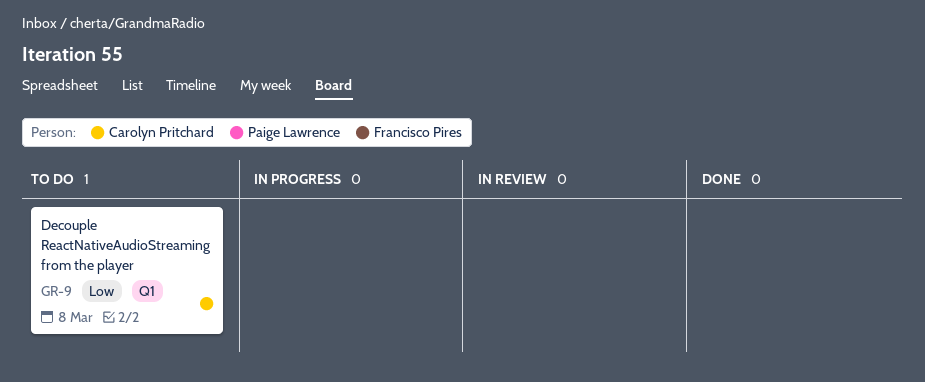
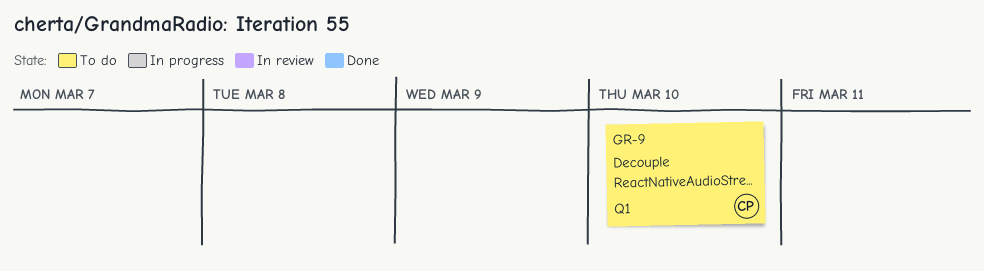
GR-9, due: Mar 8 -> Mar 10

